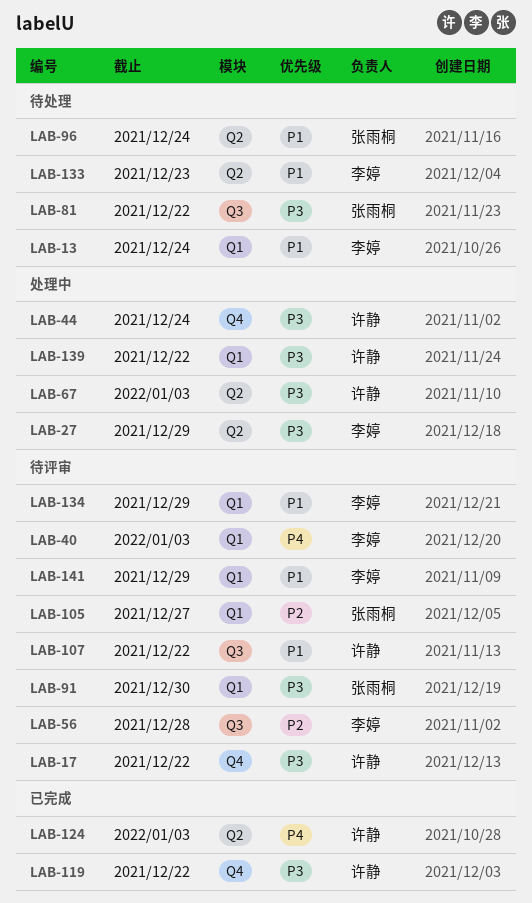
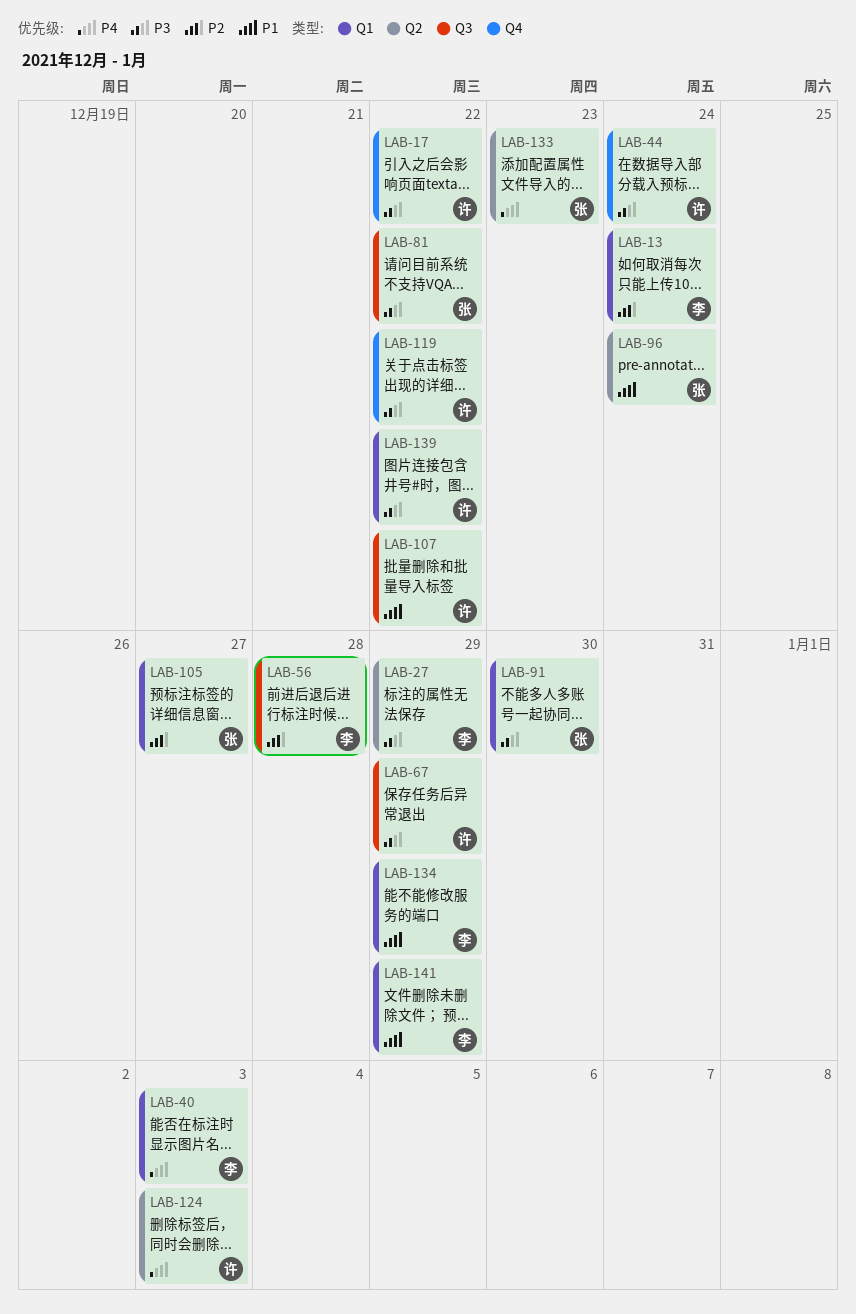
LAB-13, priority: P1 -> P2
LAB-67, label: Q2 -> Q3
LAB-67, due: Jan 3 -> Dec 29
LAB-133, owner: 李婷 -> 张雨桐
LAB-133, priority: P1 -> P4

